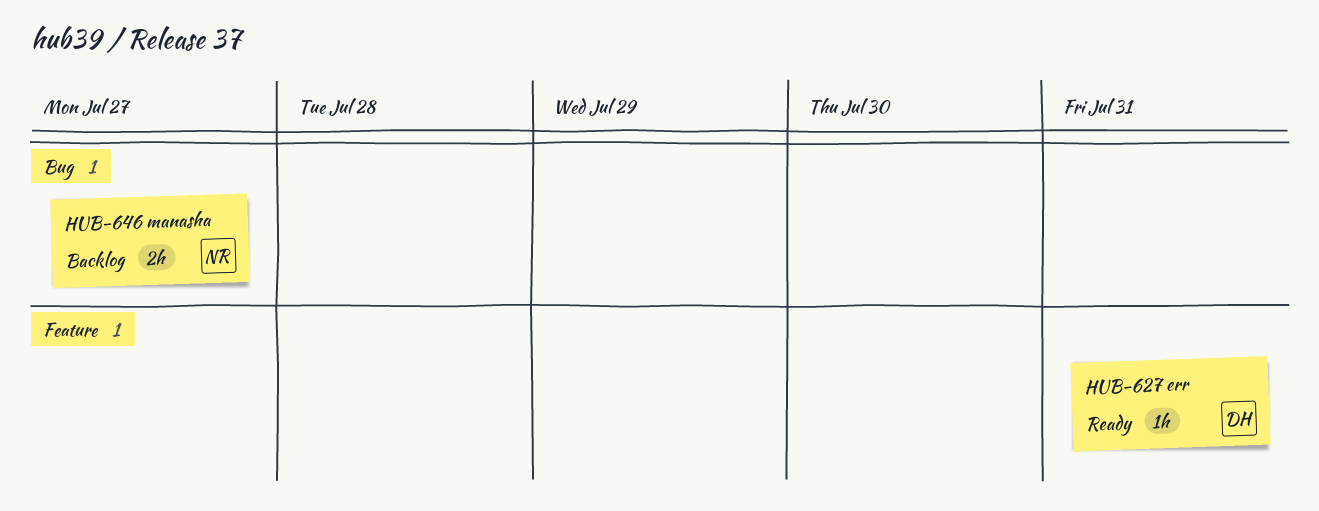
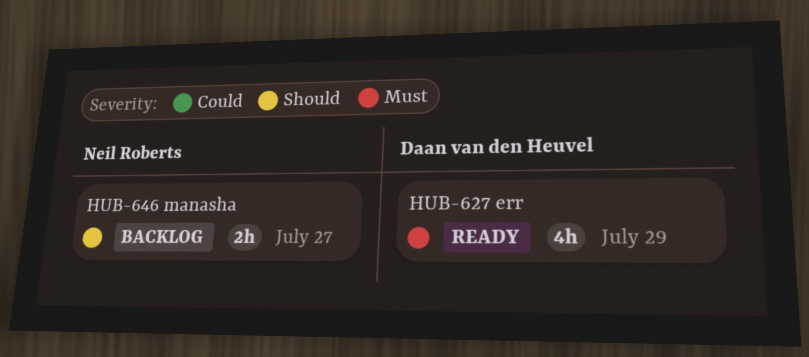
HUB-627, estimate: 1h -> 4h
HUB-627, due: Jul 31 -> Jul 29

